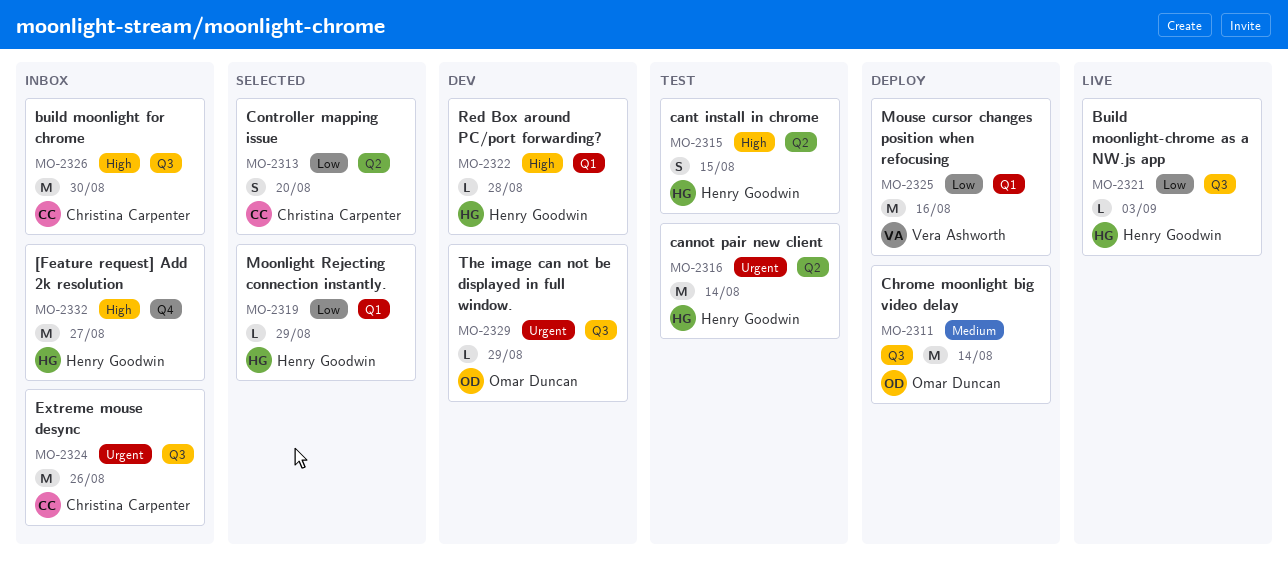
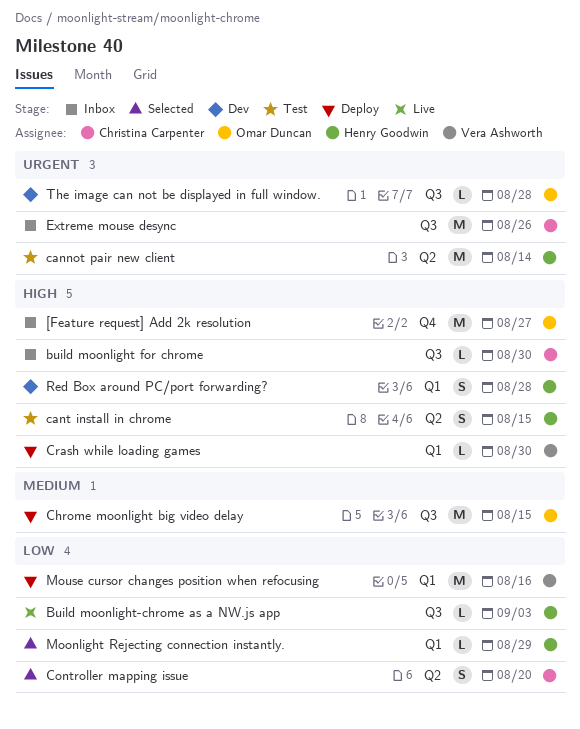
[Feature request] Add 2k resolution, owner: Henry Goodwin -> Omar Duncan
build moonlight for chrome, estimate: M -> L
Chrome moonlight big video delay, due: Aug 14 -> Aug 15
Crash while loading games: none -> present
Red Box around PC/port forwarding?, estimate: L -> S
The image can not be displayed in full window., due: Aug 29 -> Aug 28

